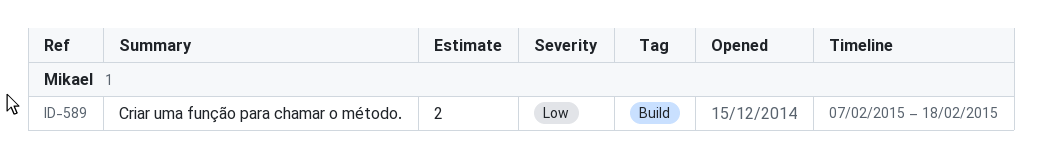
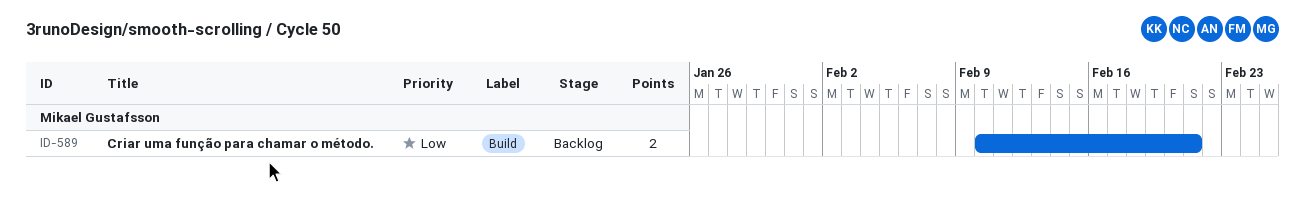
ID-589, start: Feb 7 -> Feb 10
ID-589, due: Feb 18 -> Feb 21

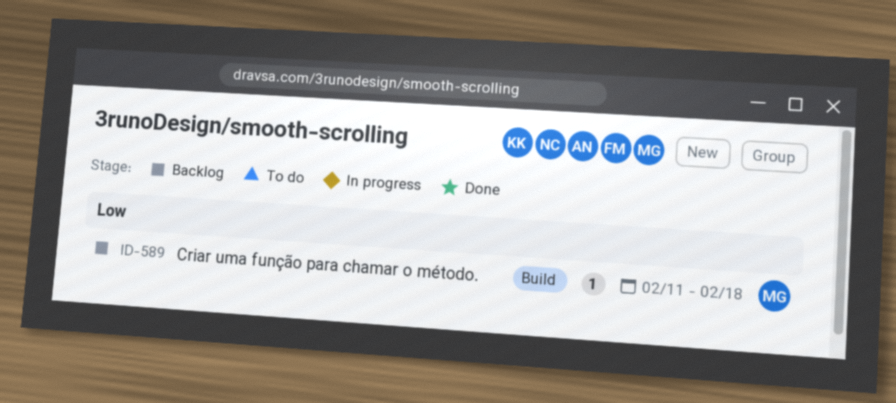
ID-589, estimate: 2 -> 1
ID-589, start: Feb 10 -> Feb 11
ID-589, due: Feb 21 -> Feb 18

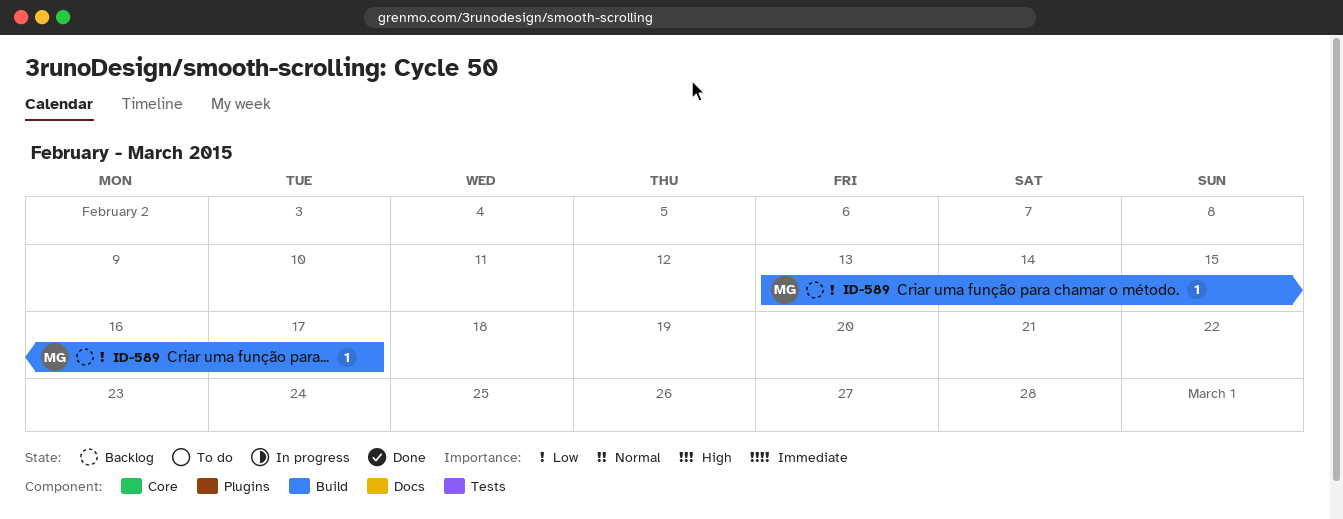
ID-589, start: Feb 11 -> Feb 13
ID-589, due: Feb 18 -> Feb 17

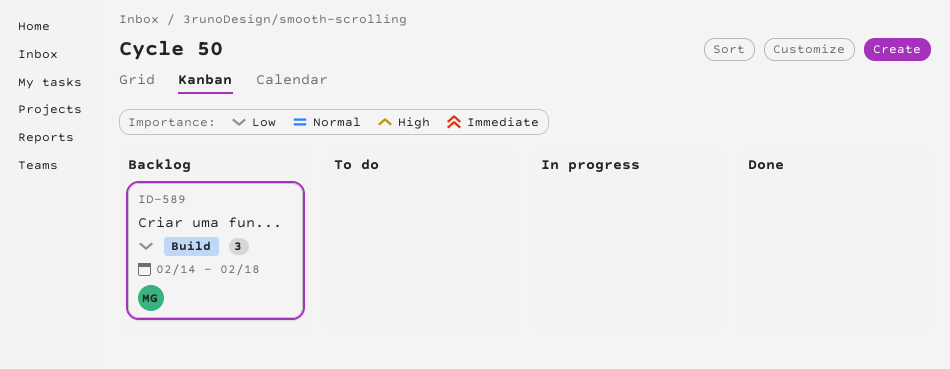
ID-589, estimate: 1 -> 3
ID-589, start: Feb 13 -> Feb 14
ID-589, due: Feb 17 -> Feb 18

